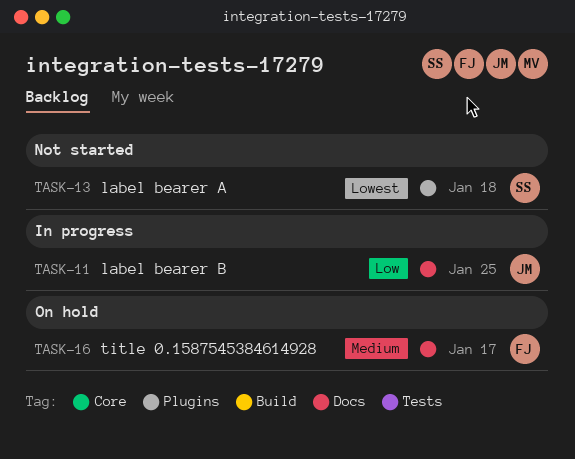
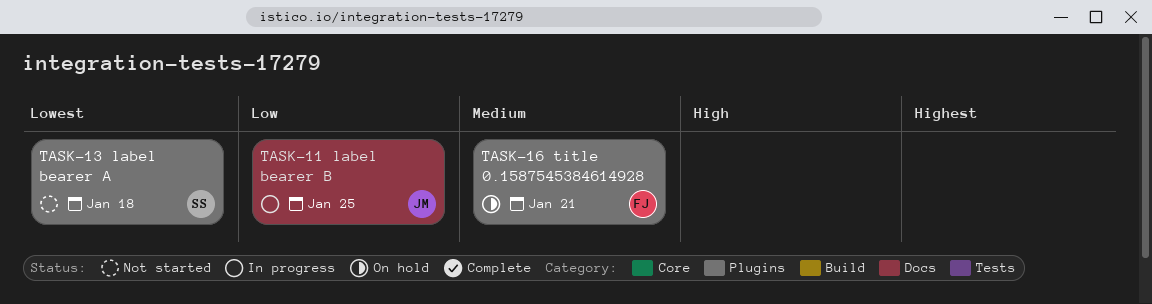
TASK-16, label: Docs -> Plugins
TASK-16, due: Jan 17 -> Jan 21

